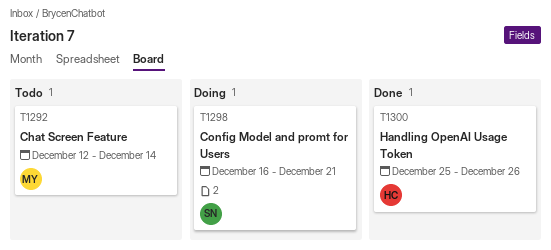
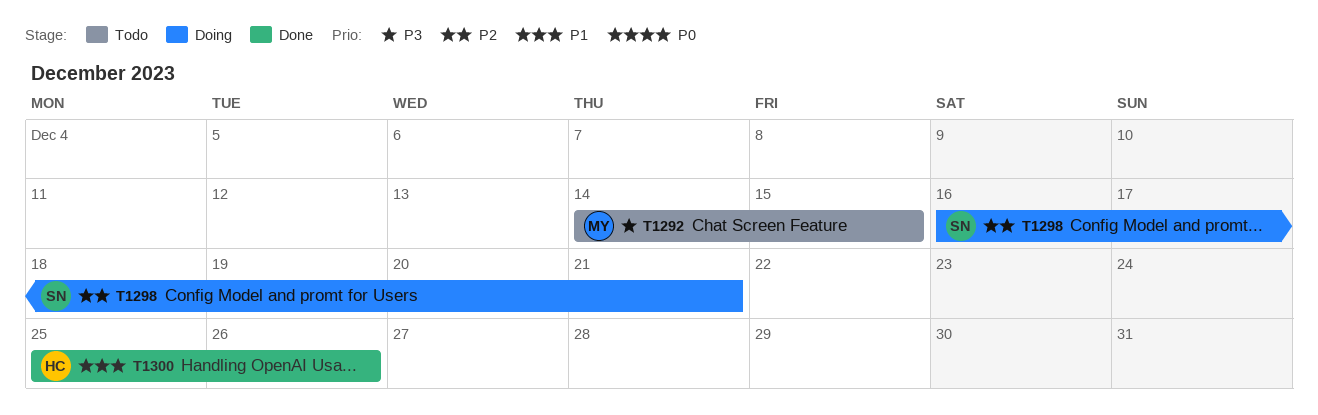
T1292, start: Dec 12 -> Dec 14
T1292, due: Dec 14 -> Dec 15

